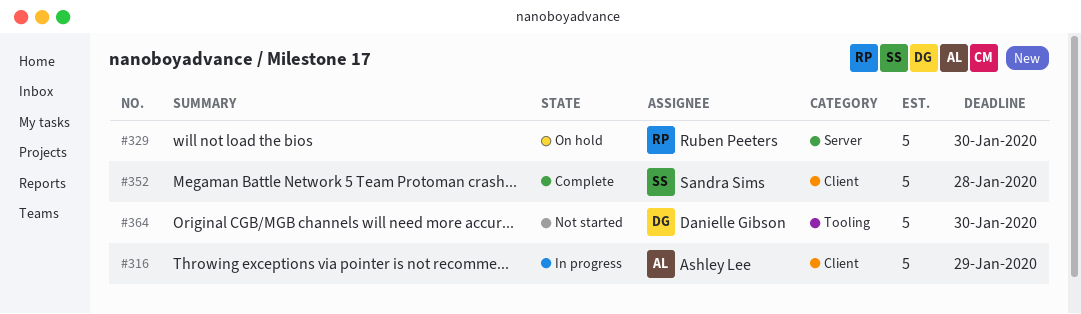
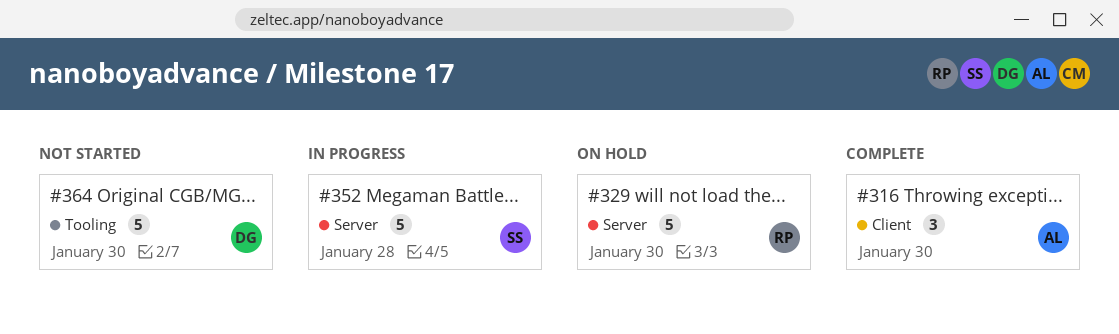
#316, status: In progress -> Complete
#316, estimate: 5 -> 3
#316, due: Jan 29 -> Jan 30
#352, status: Complete -> In progress
#352, label: Client -> Server

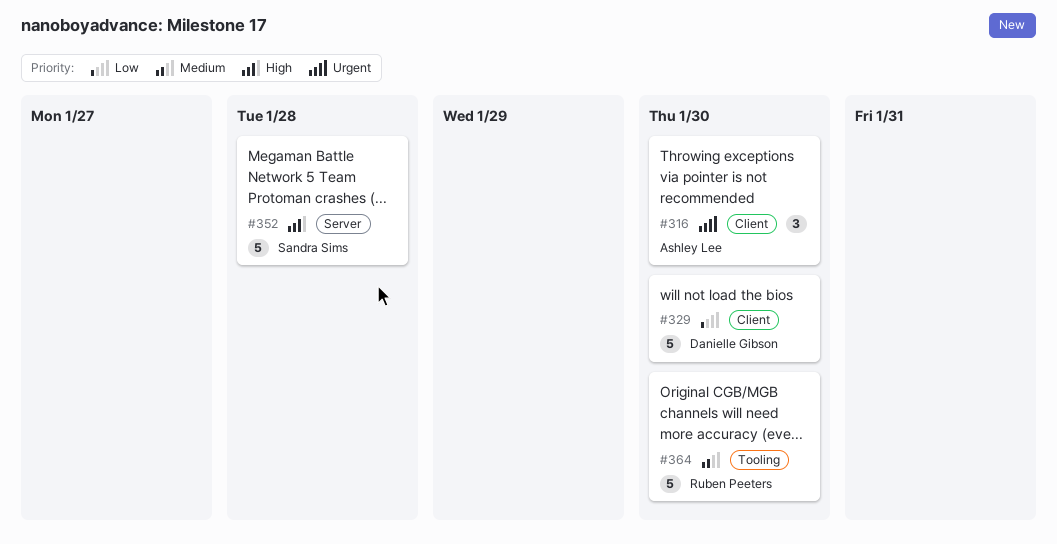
#329, owner: Ruben Peeters -> Danielle Gibson
#329, label: Server -> Client
#364, owner: Danielle Gibson -> Ruben Peeters

